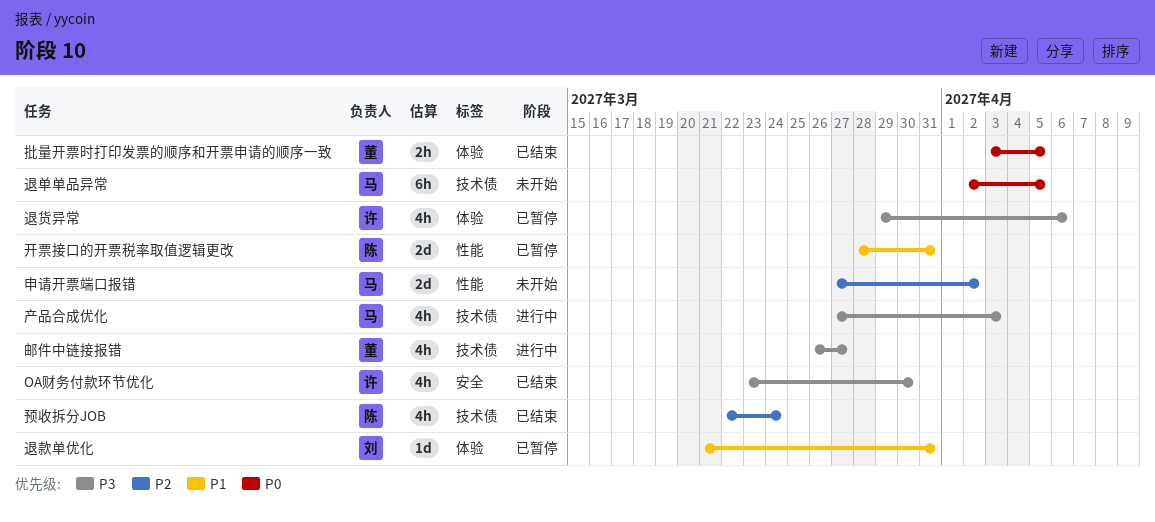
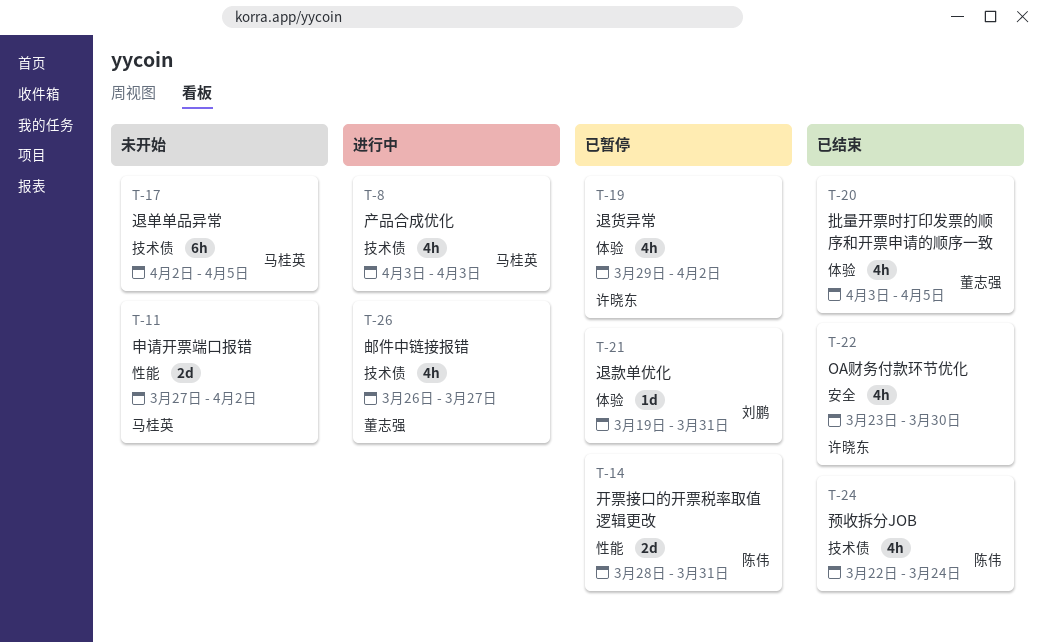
产品合成优化, start: Mar 27 -> Apr 3
批量开票时打印发票的顺序和开票申请的顺序一致, estimate: 2h -> 4h
退款单优化, start: Mar 21 -> Mar 19
退货异常, due: Apr 6 -> Apr 2

